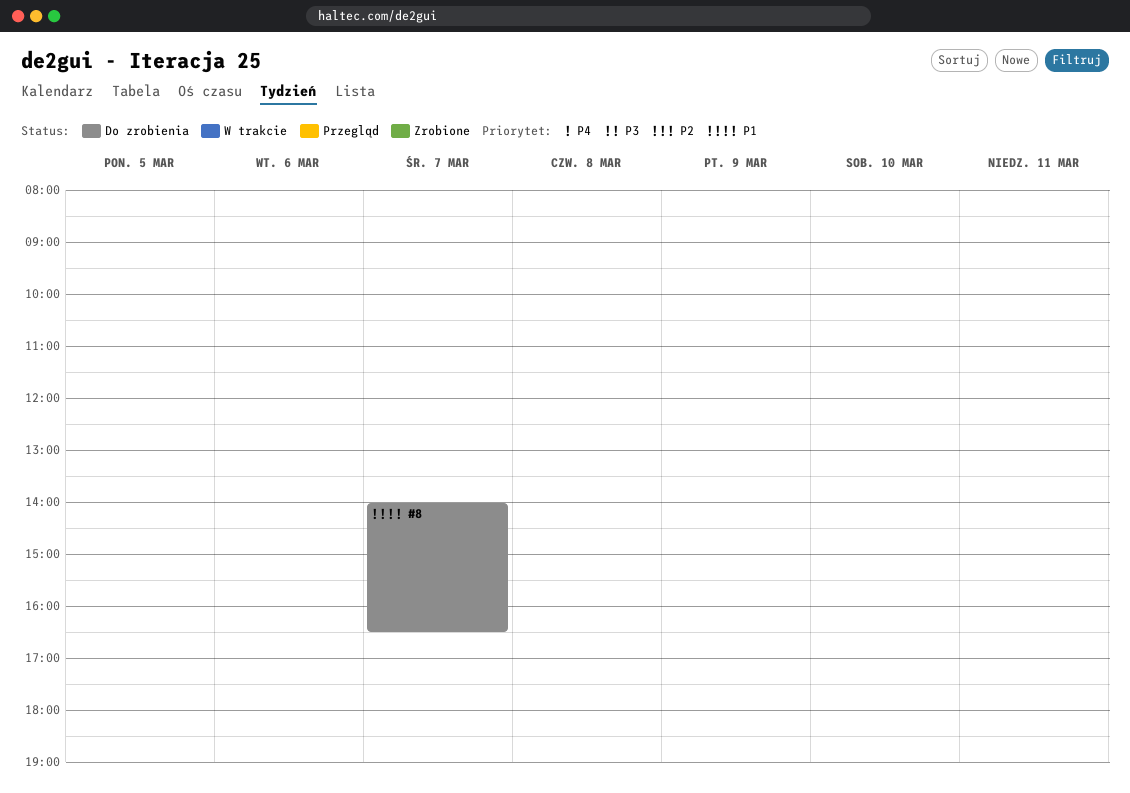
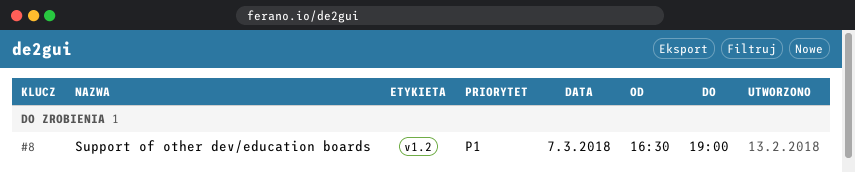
#8, begins: 14:00 -> 16:30
#8, ends: 16:30 -> 19:00

